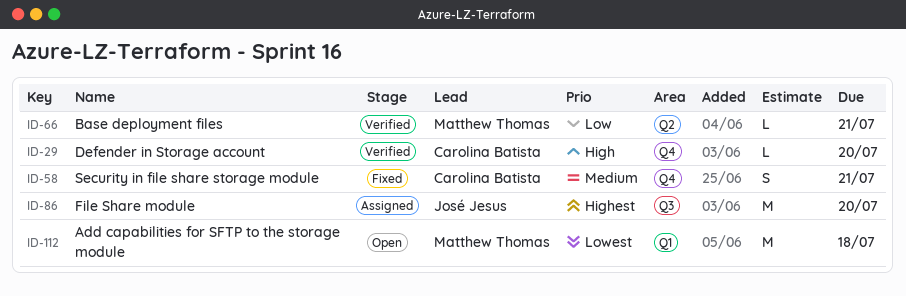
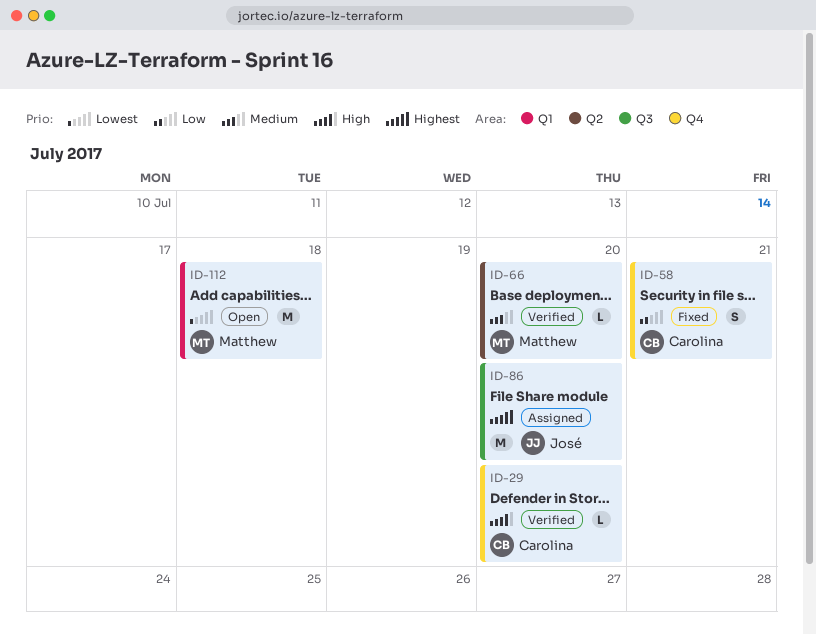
ID-58, priority: Medium -> Low
ID-66, priority: Low -> Medium
ID-66, due: Jul 21 -> Jul 20

